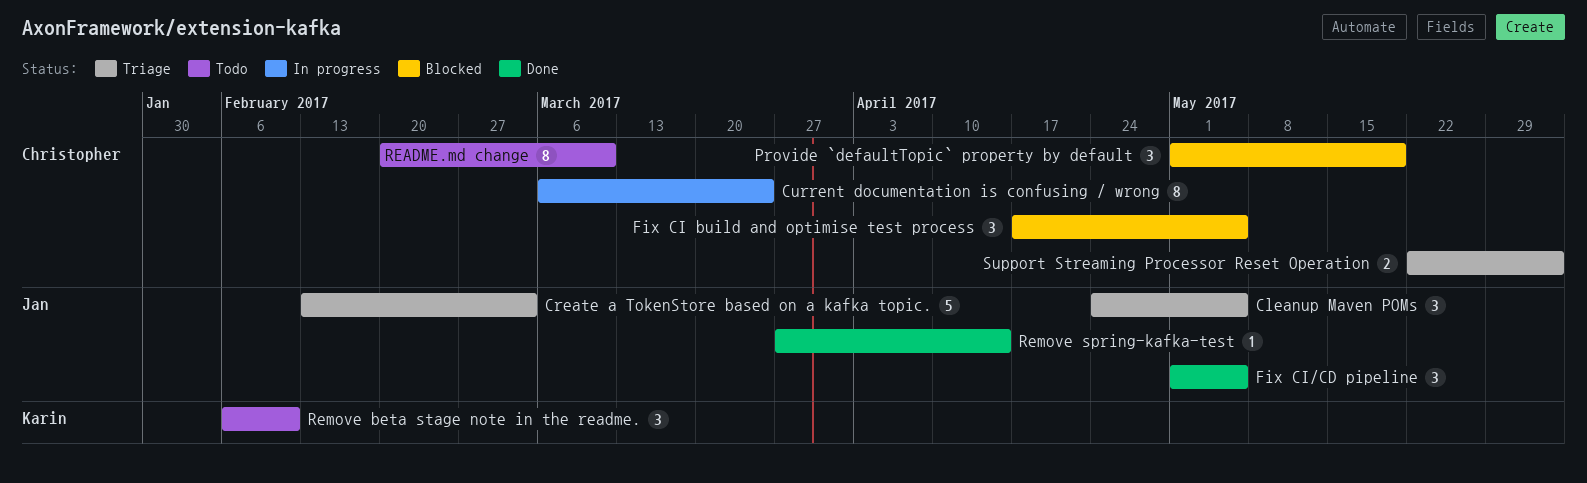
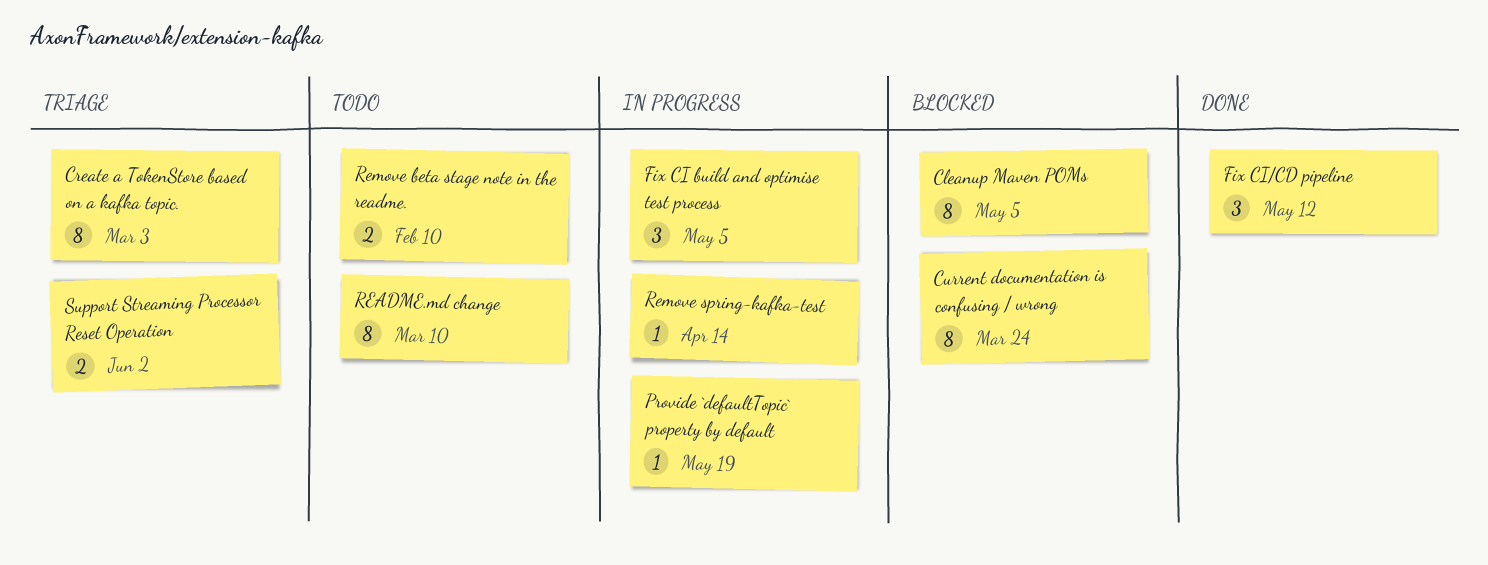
Cleanup Maven POMs, status: Triage -> Blocked
Cleanup Maven POMs, estimate: 3 -> 8
Create a TokenStore based on a kafka topic., estimate: 5 -> 8
Current documentation is confusing / wrong, status: In progress -> Blocked
Fix CI build and optimise test process, status: Blocked -> In progress
Fix CI/CD pipeline, due: May 5 -> May 12
Provide `defaultTopic` property by default, status: Blocked -> In progress
Provide `defaultTopic` property by default, estimate: 3 -> 1
Remove beta stage note in the readme., estimate: 3 -> 2
Remove spring-kafka-test, status: Done -> In progress

